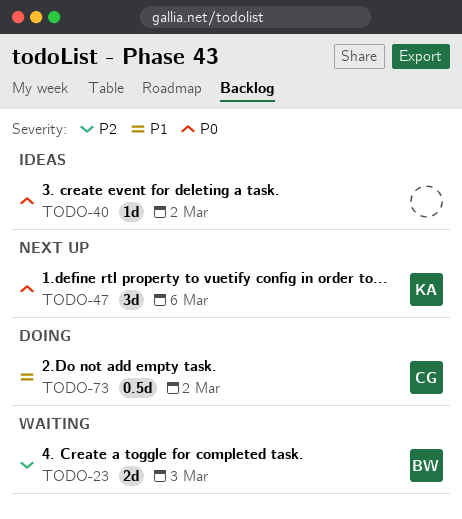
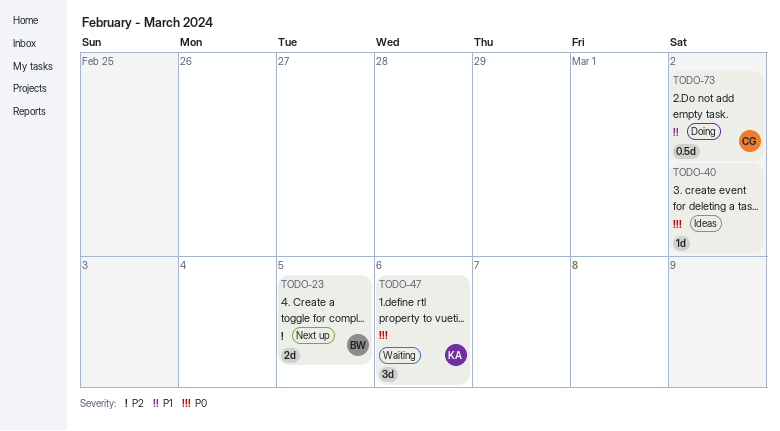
TODO-23, status: Waiting -> Next up
TODO-23, due: Mar 3 -> Mar 5
TODO-47, status: Next up -> Waiting

